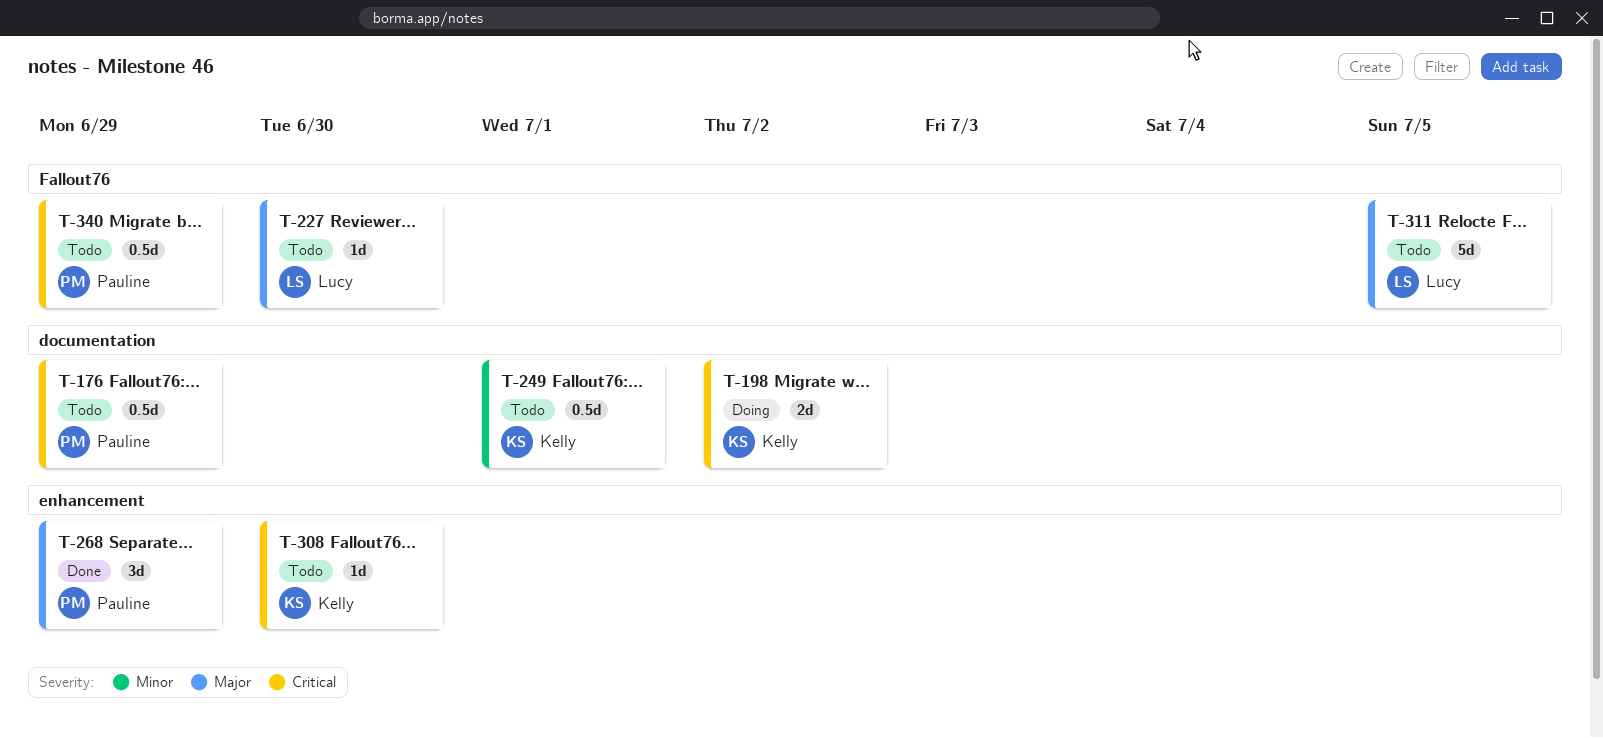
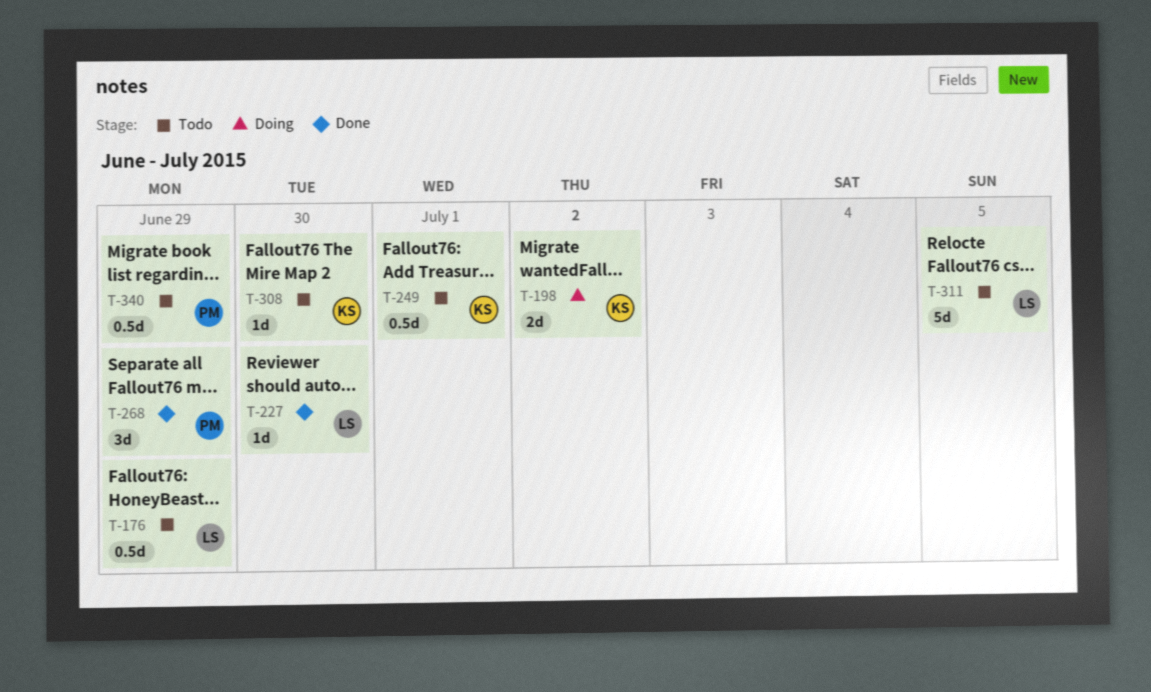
T-176, owner: Pauline -> Lucy
T-227, status: Todo -> Done

